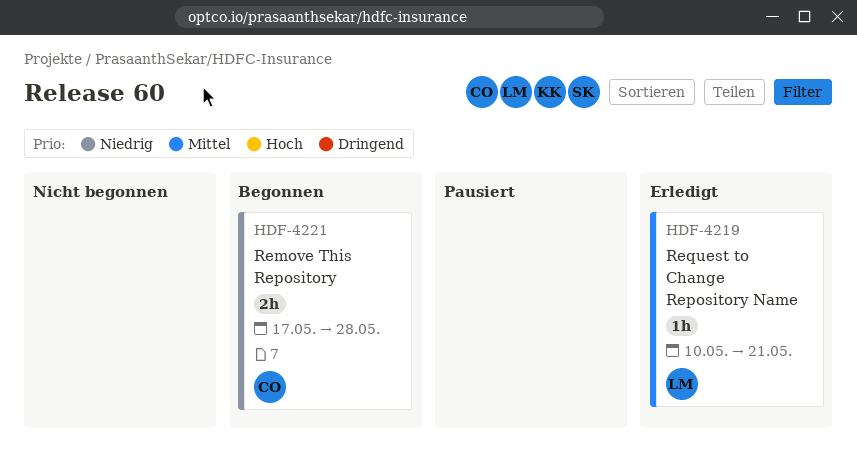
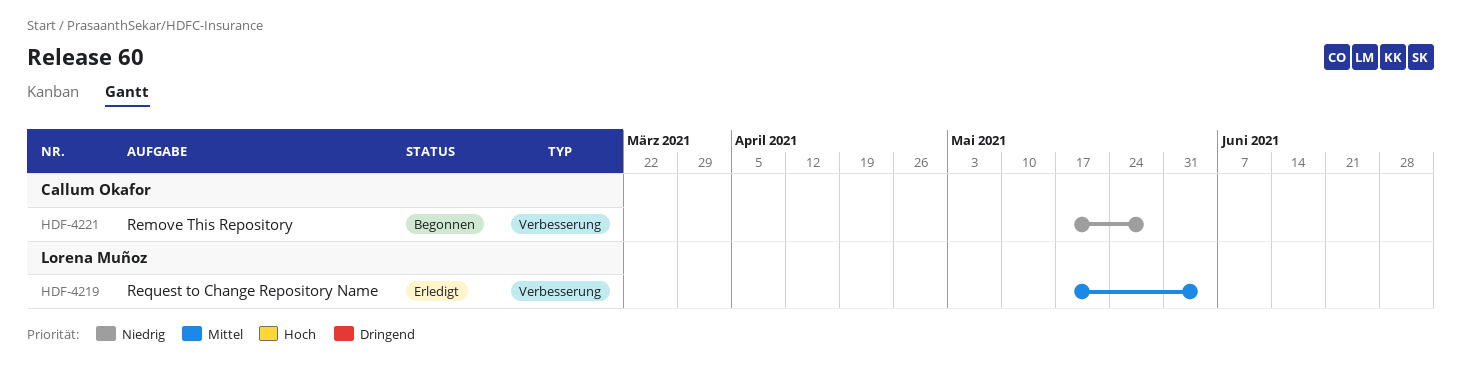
HDF-4219, start: May 10 -> May 17
HDF-4219, due: May 21 -> Jun 4

